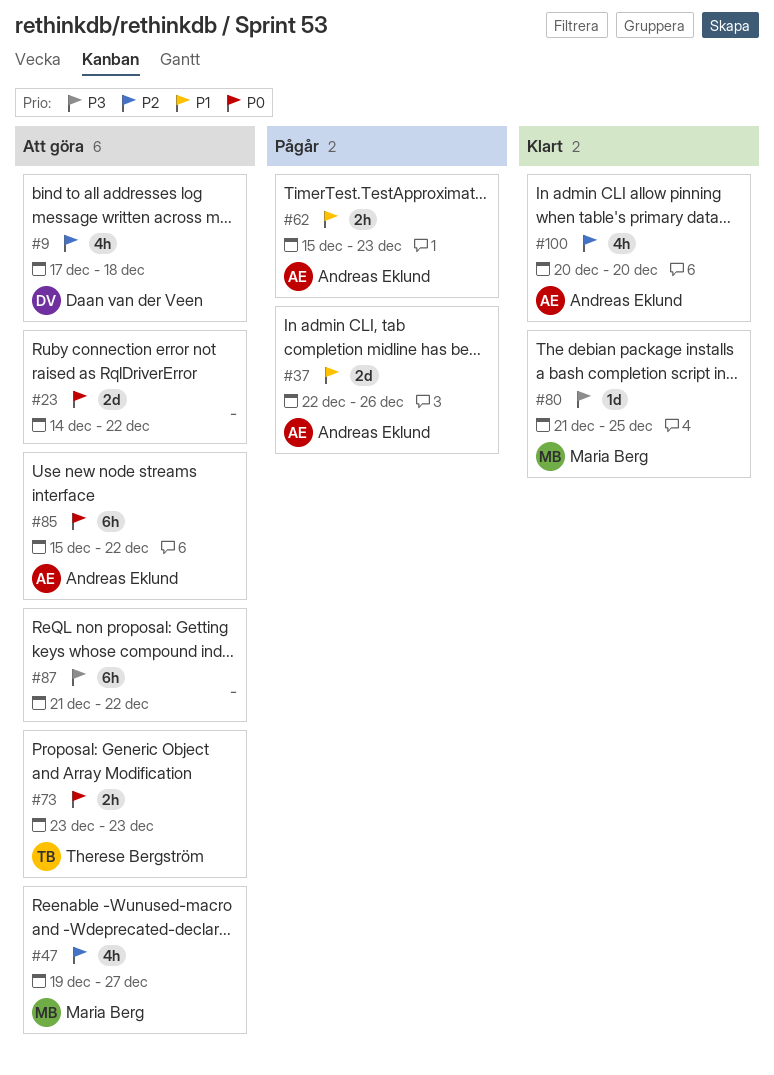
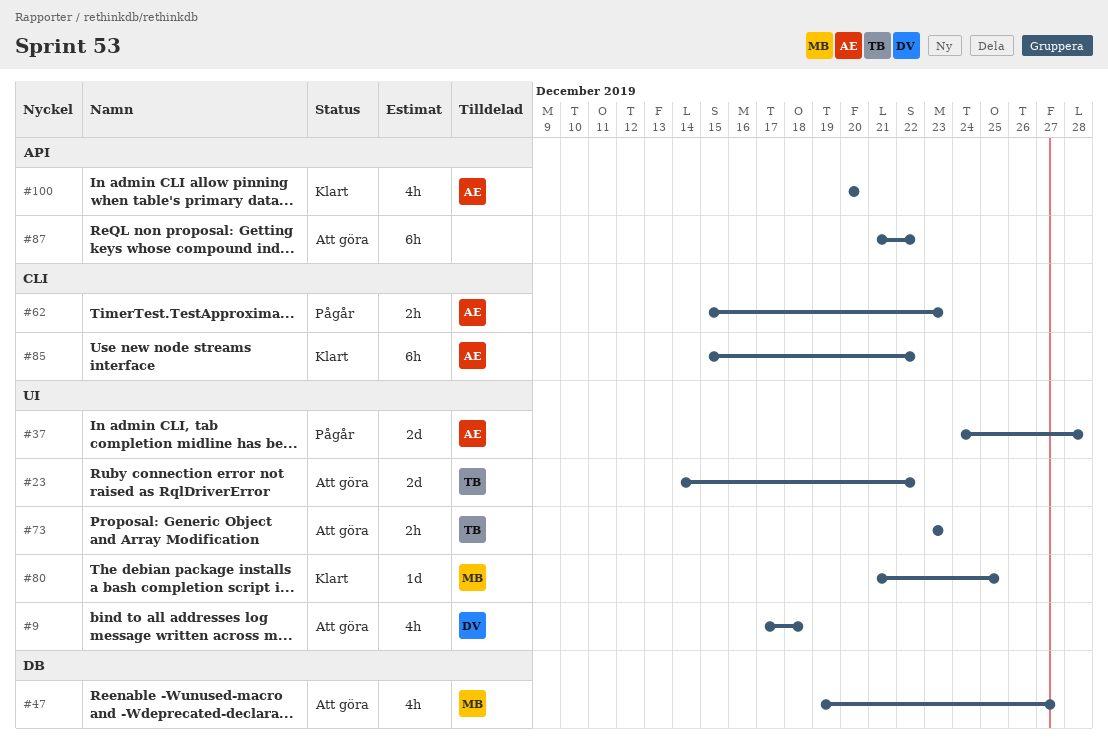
#23, owner: none -> Therese Bergström
#37, start: Dec 22 -> Dec 24
#37, due: Dec 26 -> Dec 28
#85, status: Att göra -> Klart

